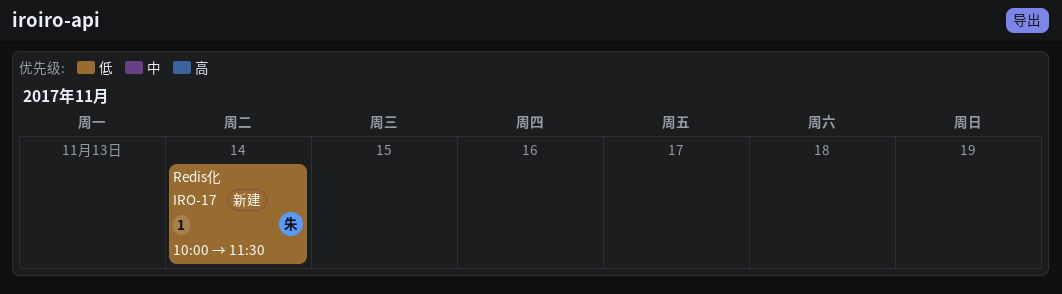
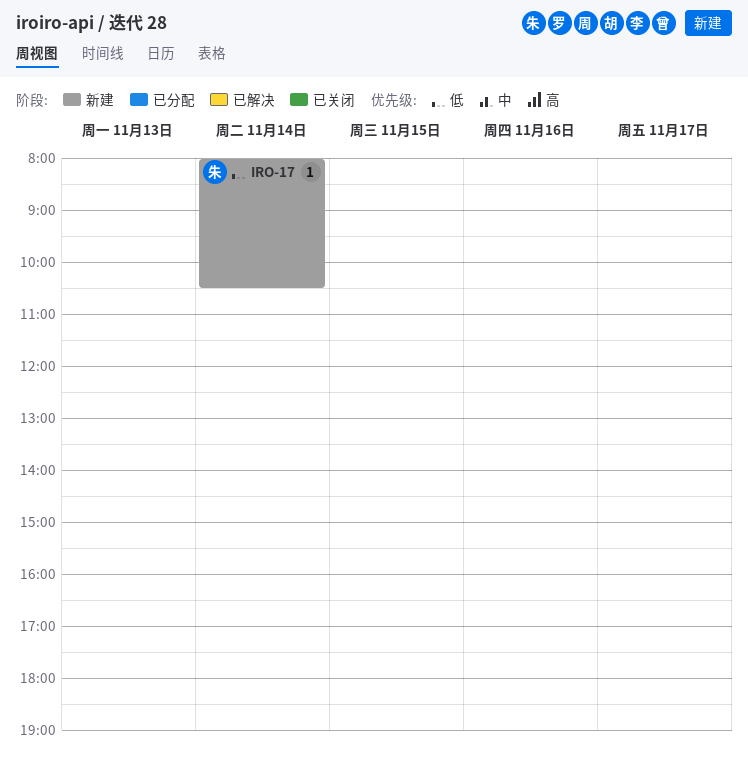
IRO-17, begins: 10:00 -> 08:00
IRO-17, ends: 11:30 -> 10:30

